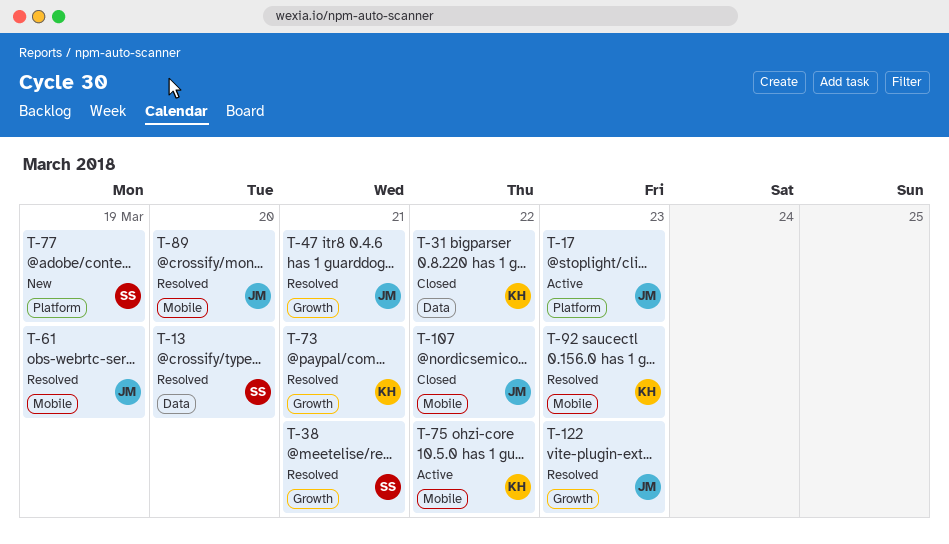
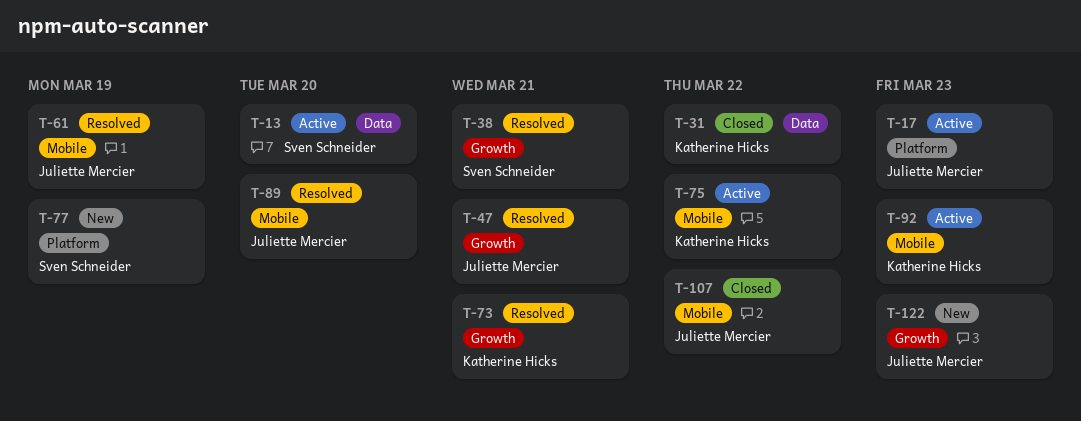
T-13, status: Resolved -> Active
T-92, status: Resolved -> Active
T-122, status: Resolved -> New

